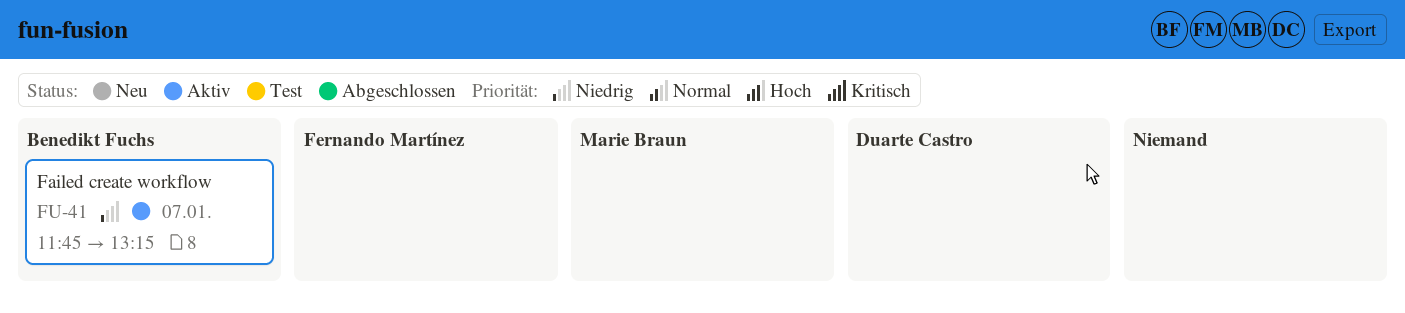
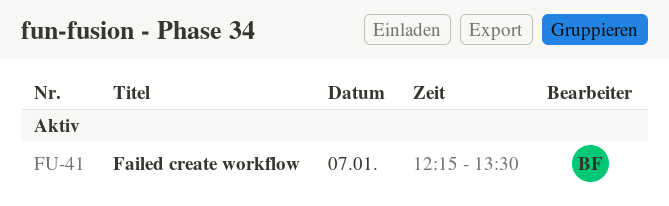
FU-41, begins: 11:45 -> 12:15
FU-41, ends: 13:15 -> 13:30

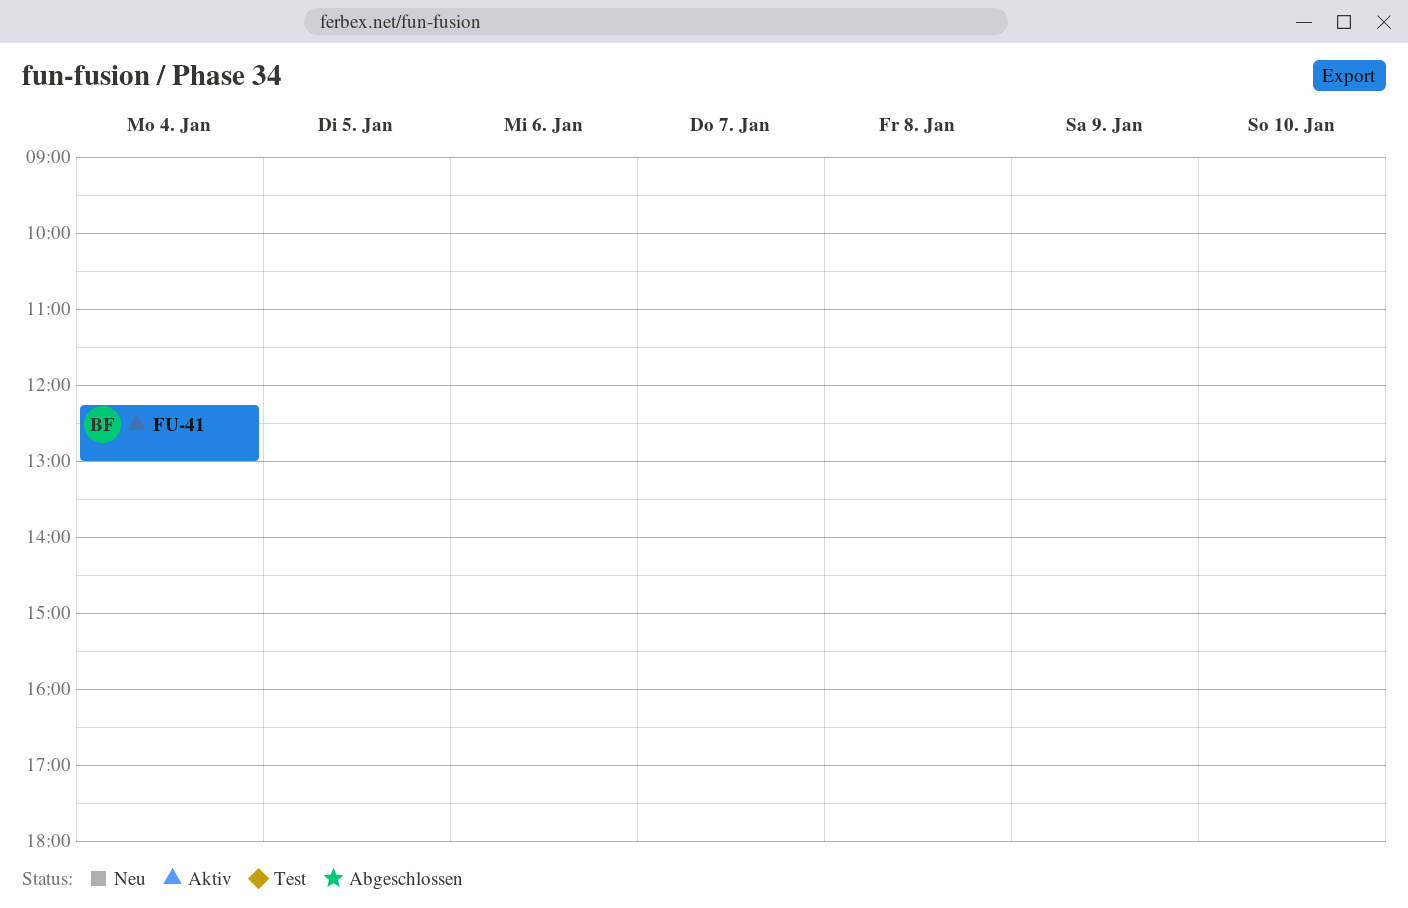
FU-41, day: Jan 7 -> Jan 4
FU-41, ends: 13:30 -> 13:00

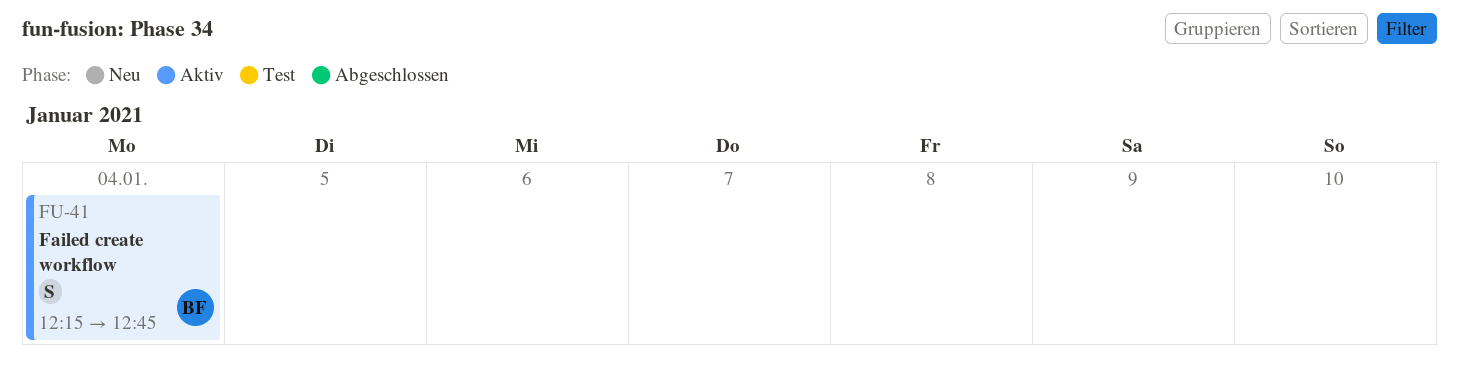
FU-41, ends: 13:00 -> 12:45

